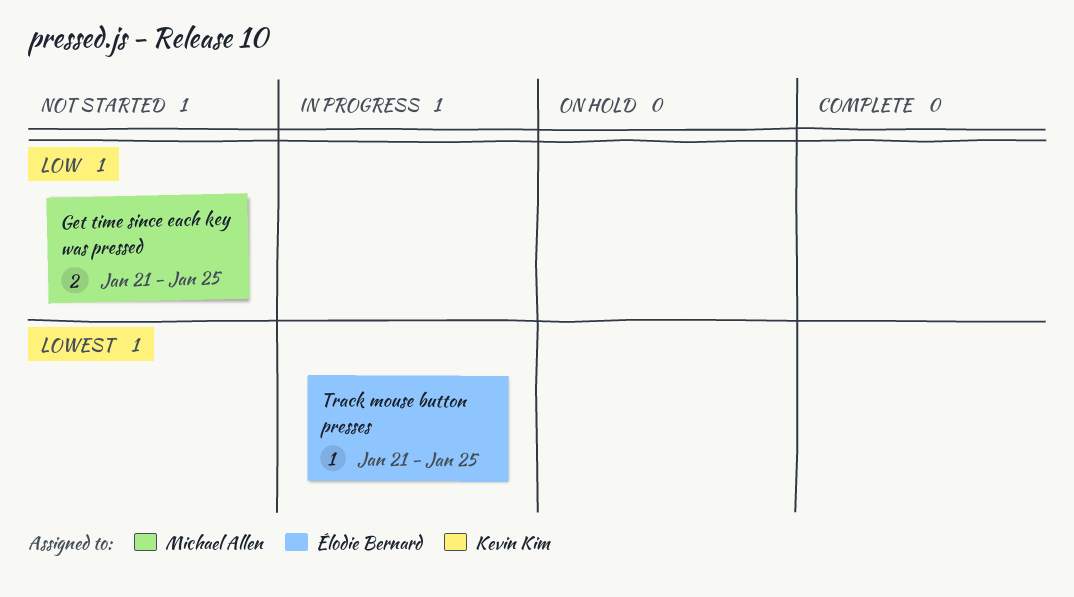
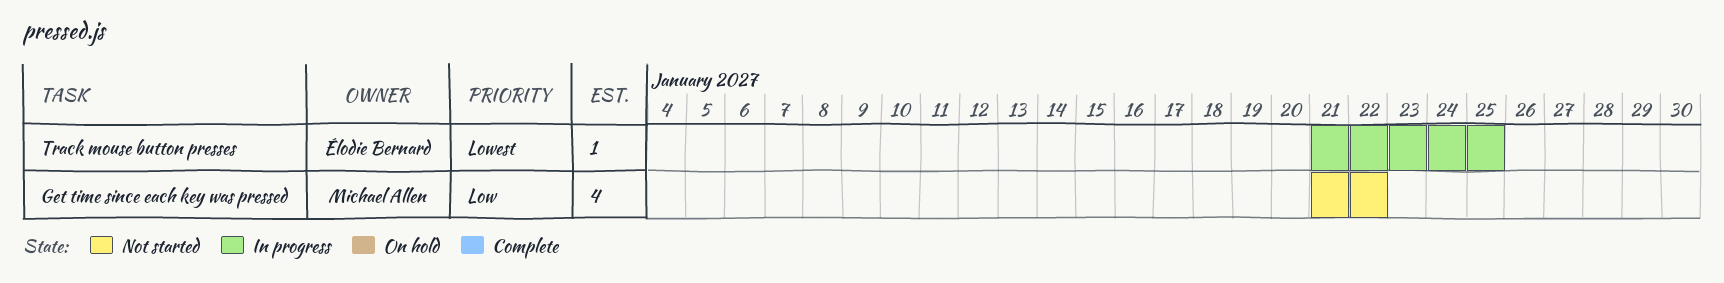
Get time since each key was pressed, estimate: 2 -> 4
Get time since each key was pressed, due: Jan 25 -> Jan 22

